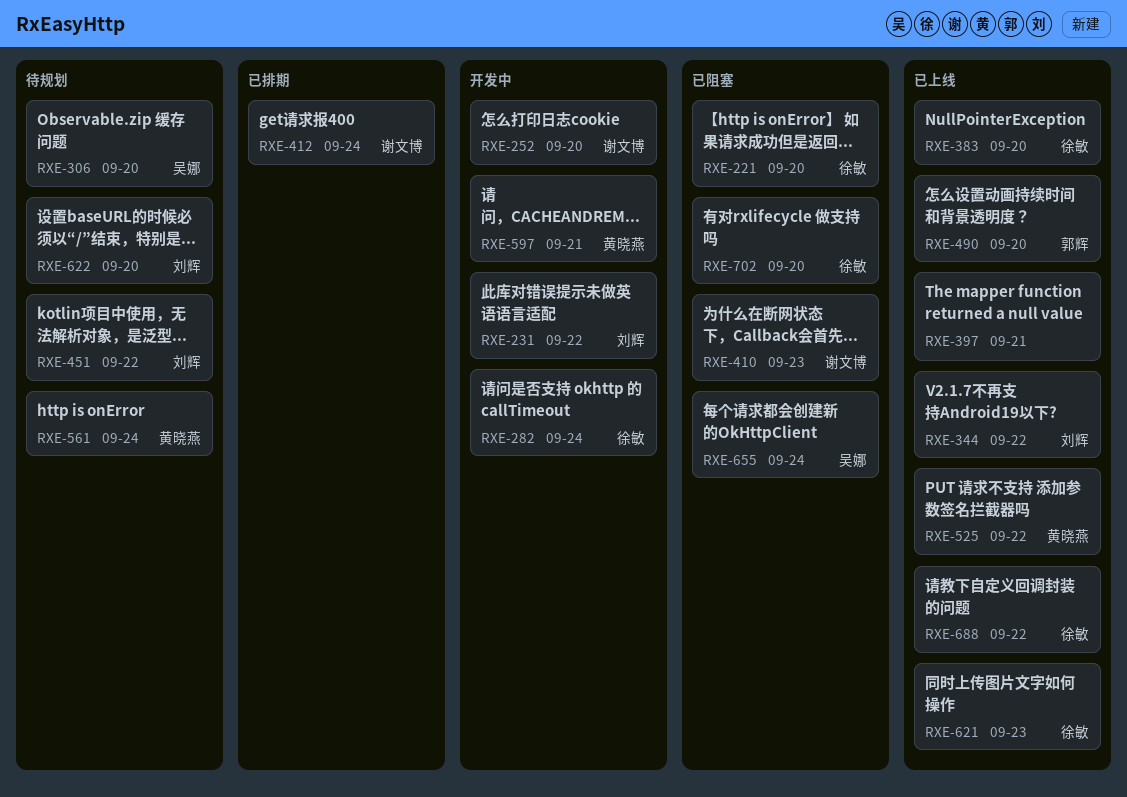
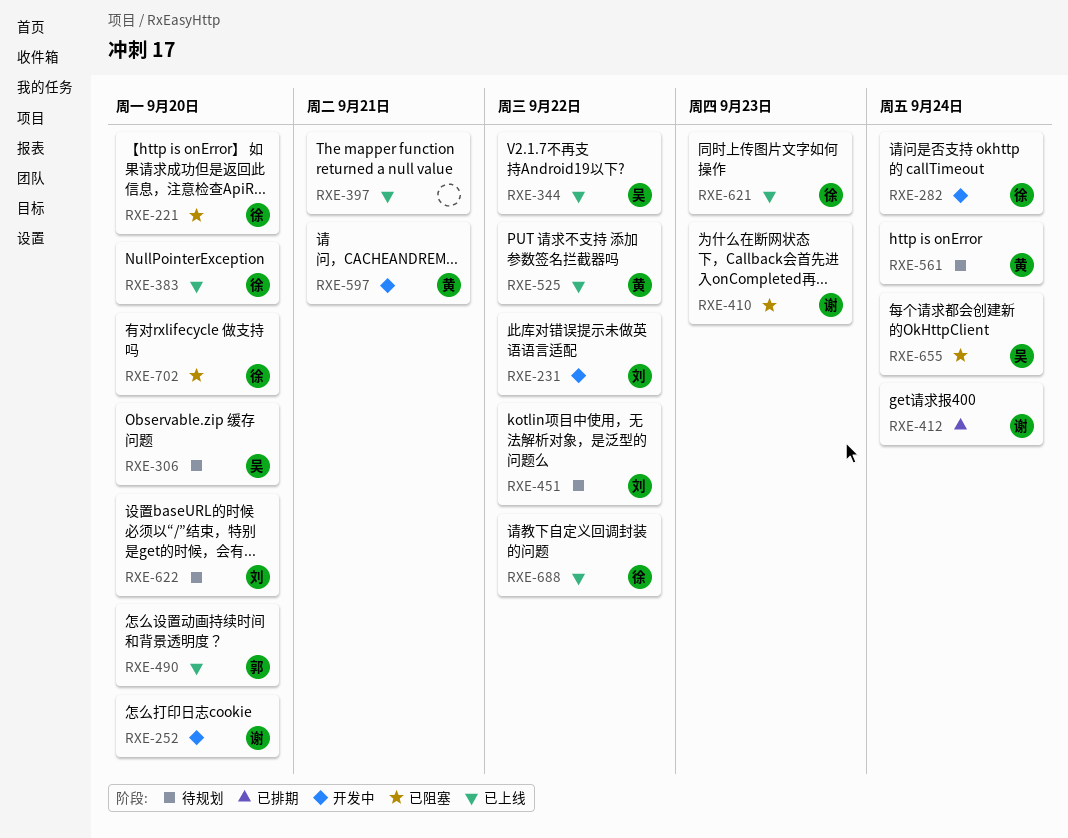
RXE-344, owner: 刘辉 -> 吴娜

